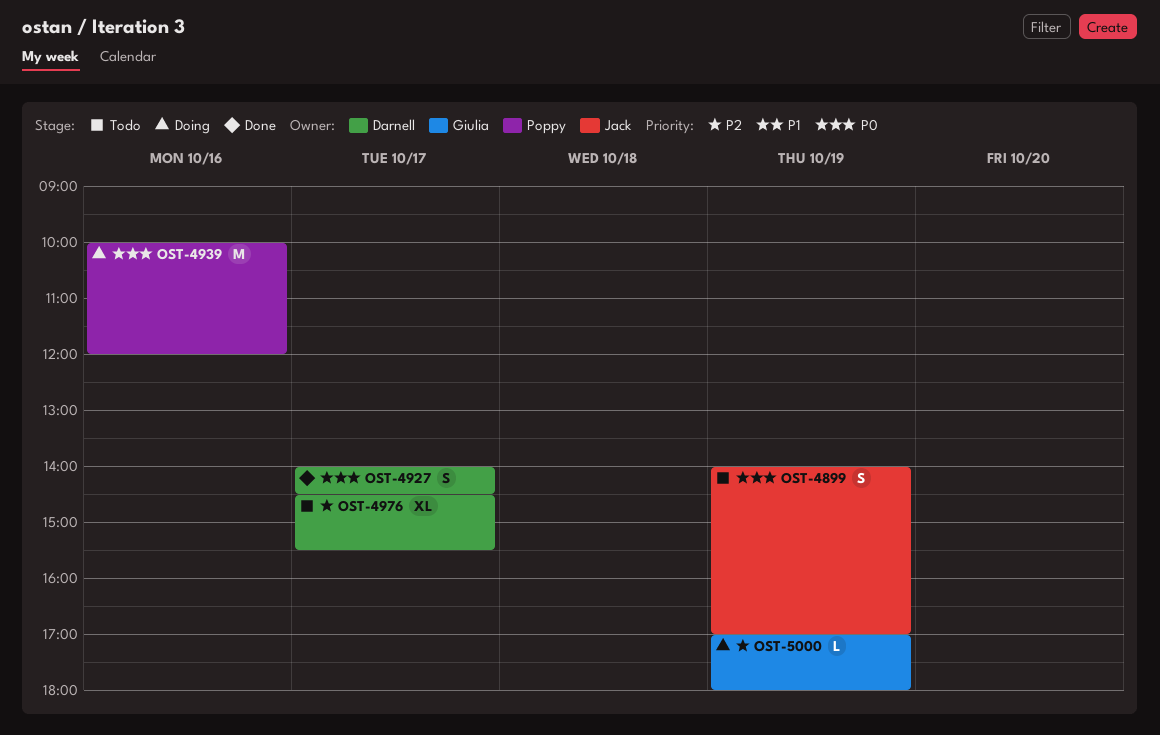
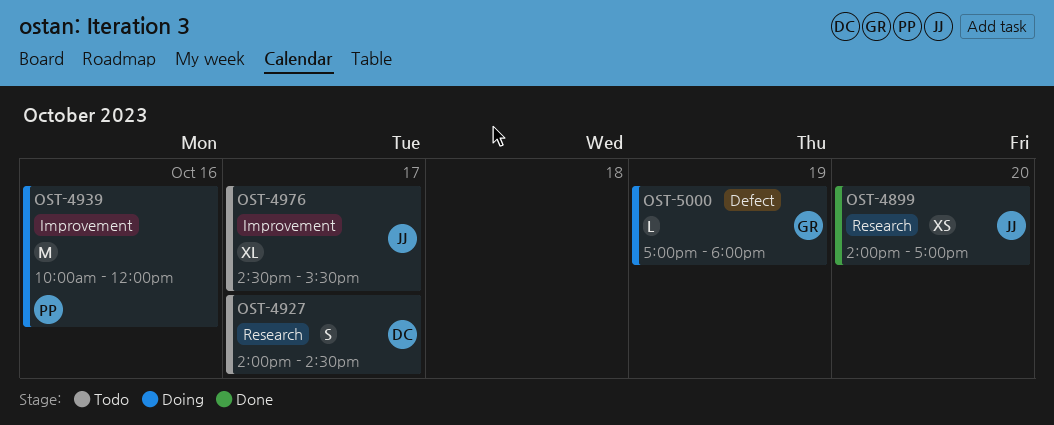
OST-4899, status: Todo -> Done
OST-4899, estimate: S -> XS
OST-4899, day: Oct 19 -> Oct 20
OST-4927, status: Done -> Todo
OST-4976, owner: Darnell -> Jack

